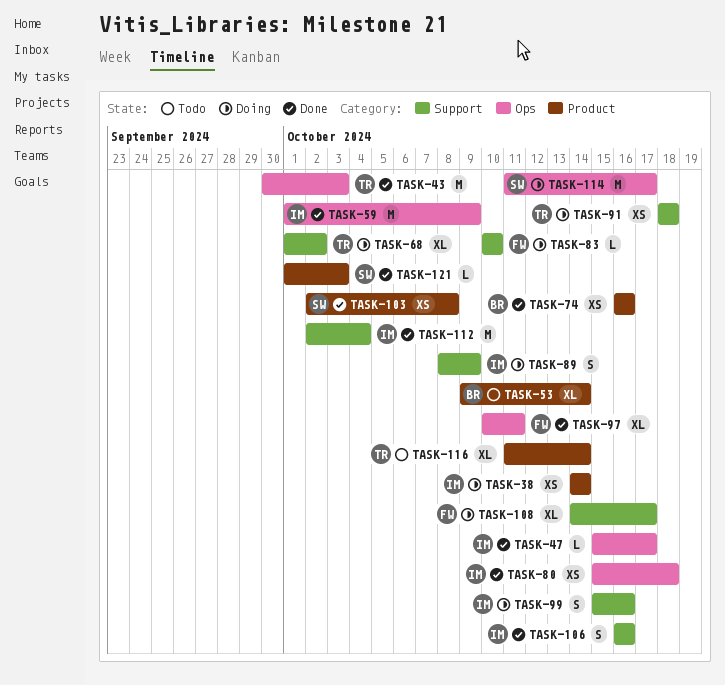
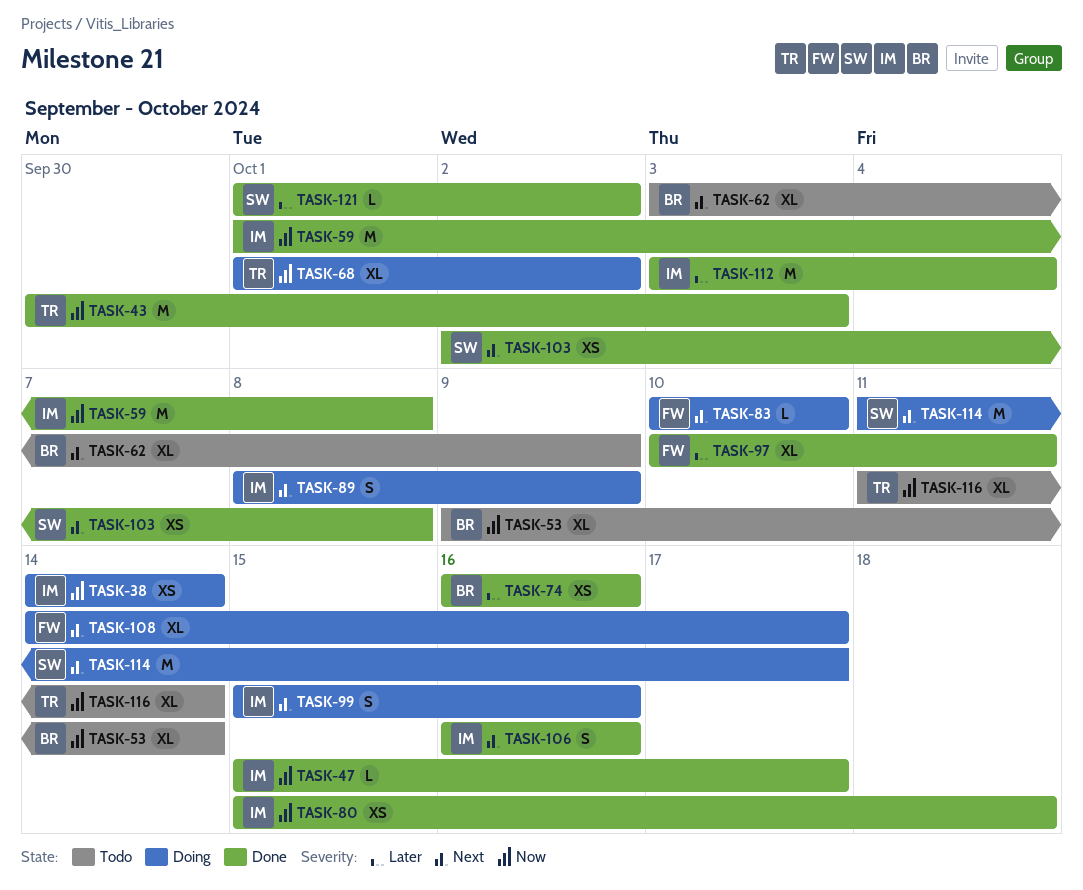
TASK-59, due: Oct 9 -> Oct 8
TASK-62: none -> present
TASK-91: present -> none
TASK-112, start: Oct 2 -> Oct 3
TASK-121, due: Oct 3 -> Oct 2

